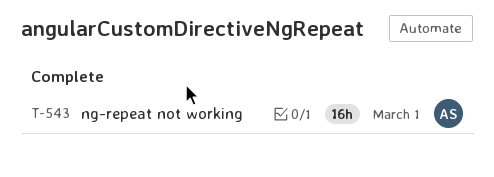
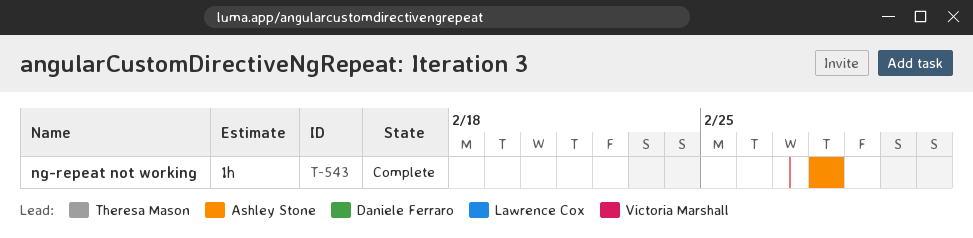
T-543, estimate: 16h -> 1h
T-543, due: Mar 1 -> Feb 28

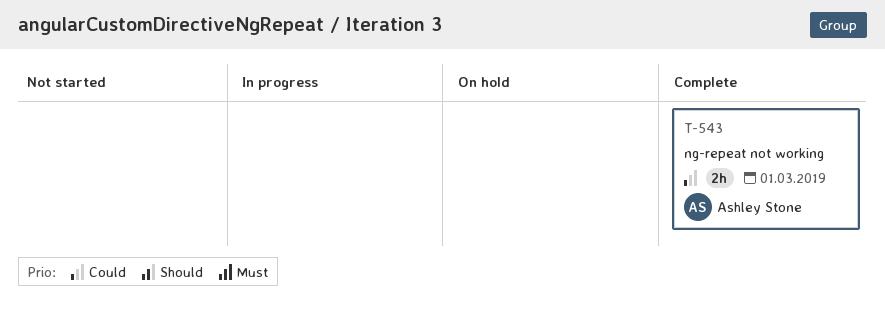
T-543, estimate: 1h -> 2h
T-543, due: Feb 28 -> Mar 1

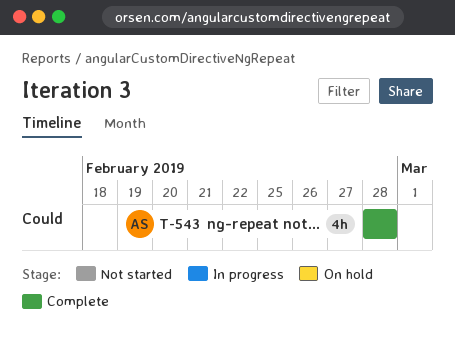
T-543, estimate: 2h -> 4h
T-543, due: Mar 1 -> Feb 28

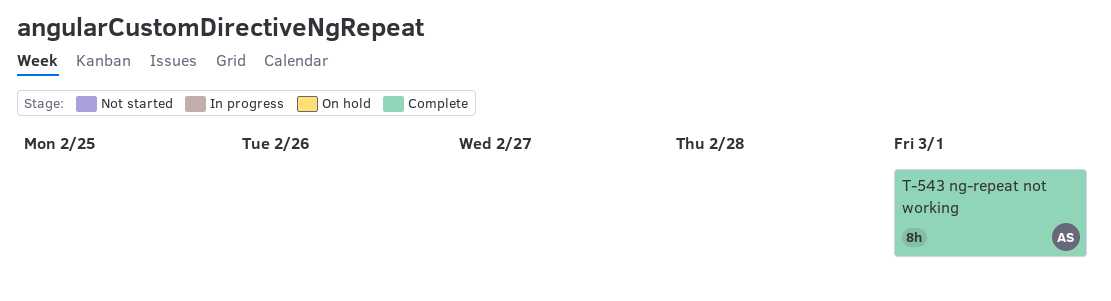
T-543, estimate: 4h -> 8h
T-543, due: Feb 28 -> Mar 1

